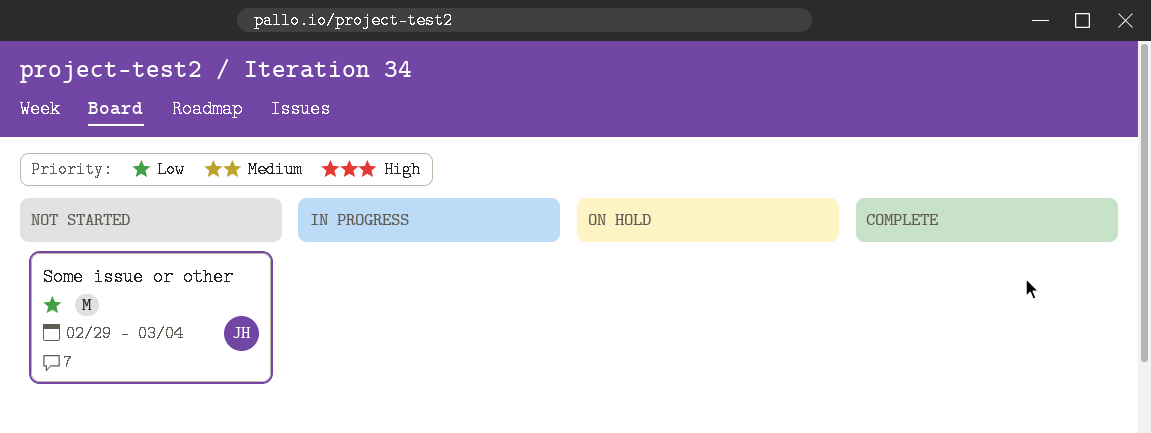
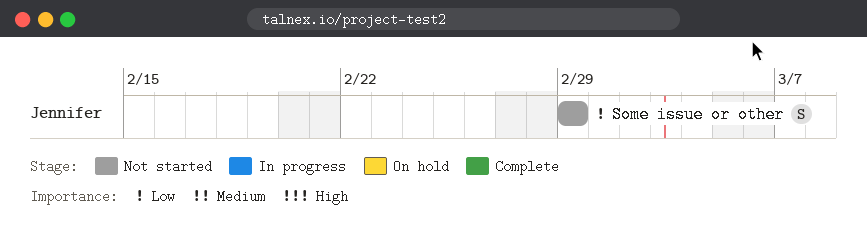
Some issue or other, estimate: M -> S
Some issue or other, due: Mar 4 -> Feb 29

